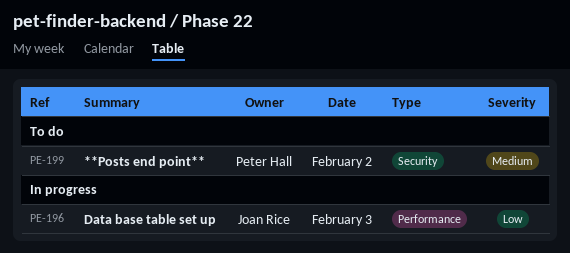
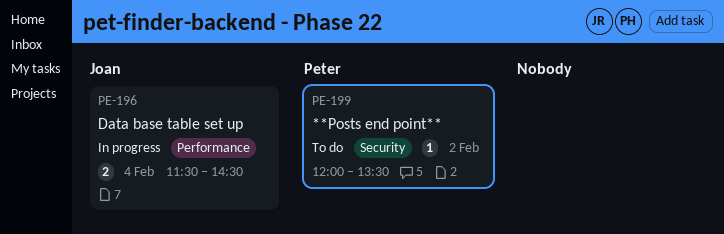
PE-196, day: Feb 3 -> Feb 4

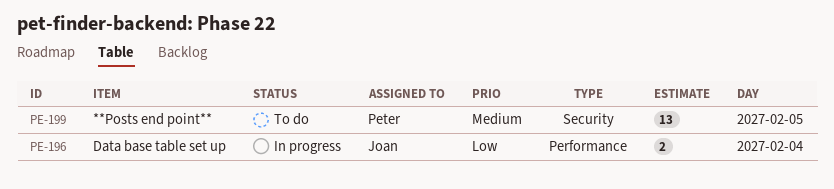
PE-199, estimate: 1 -> 13
PE-199, day: Feb 2 -> Feb 5

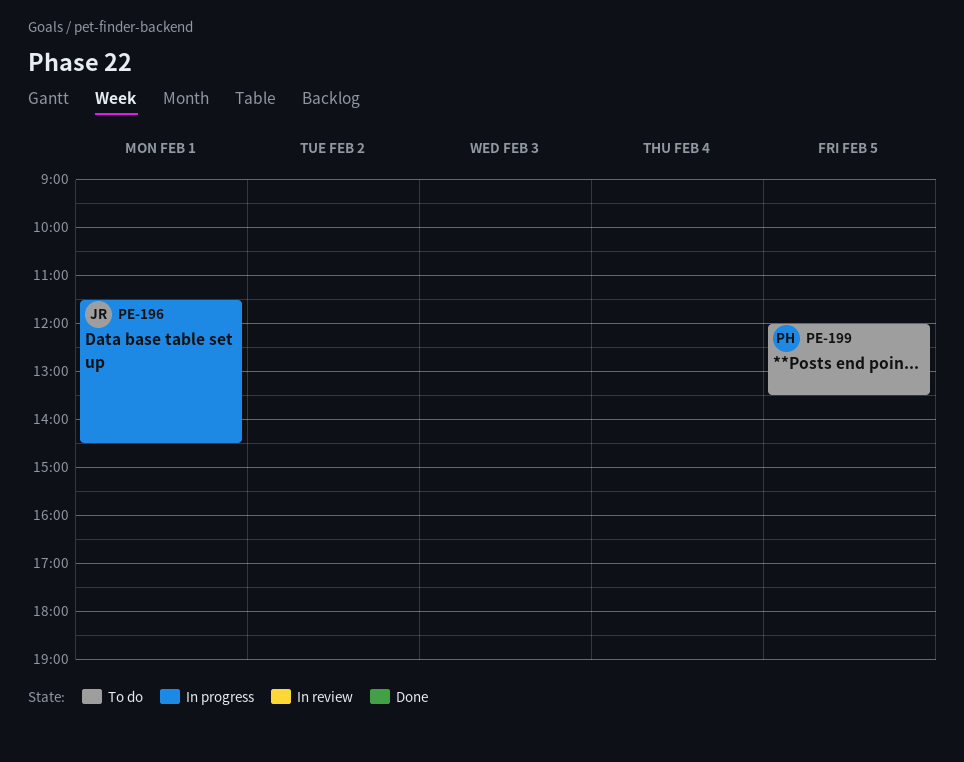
PE-196, day: Feb 4 -> Feb 1

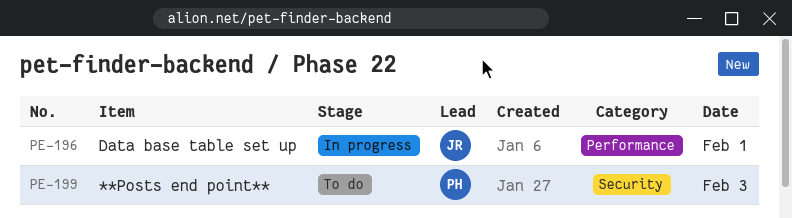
PE-199, day: Feb 5 -> Feb 3

